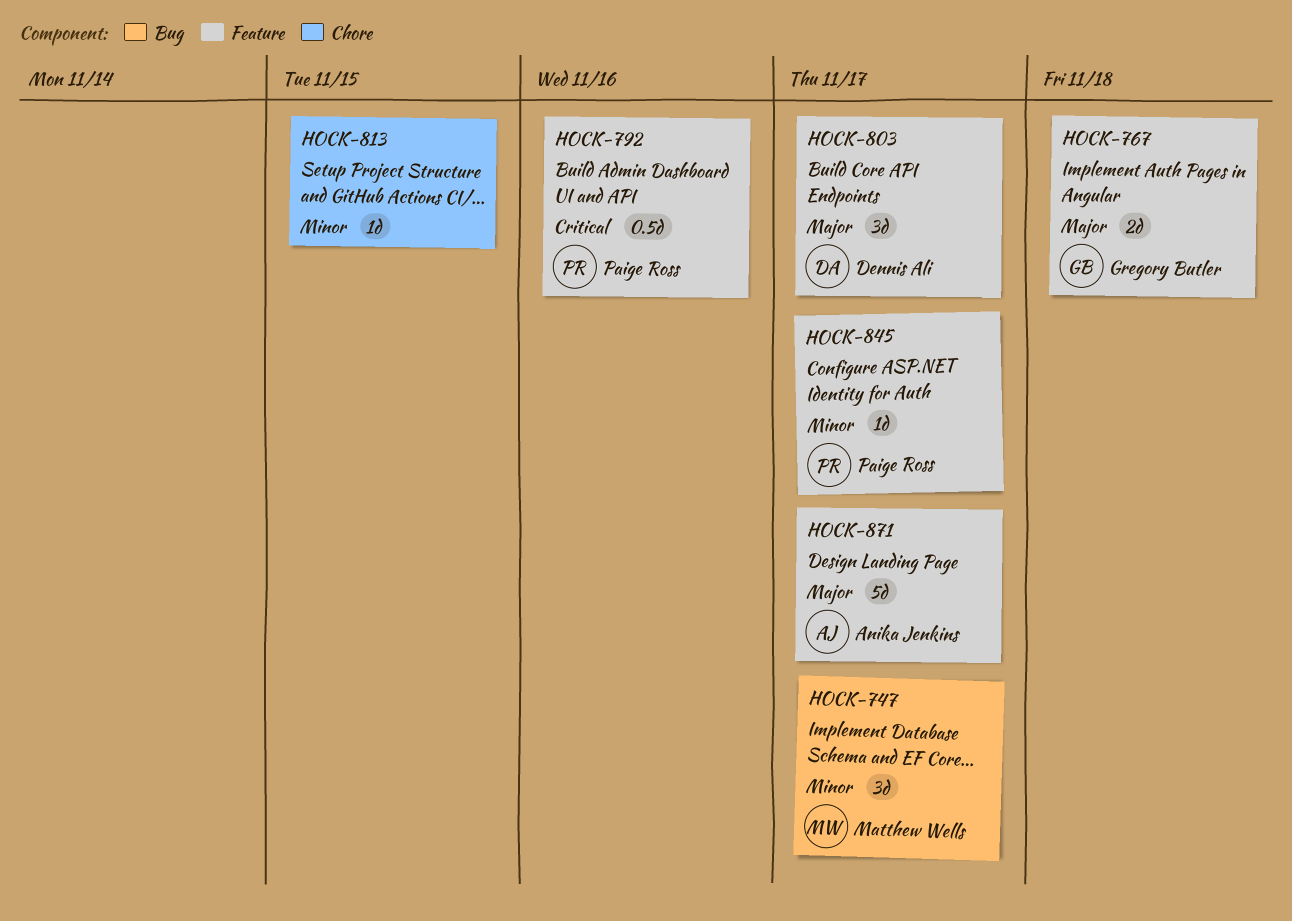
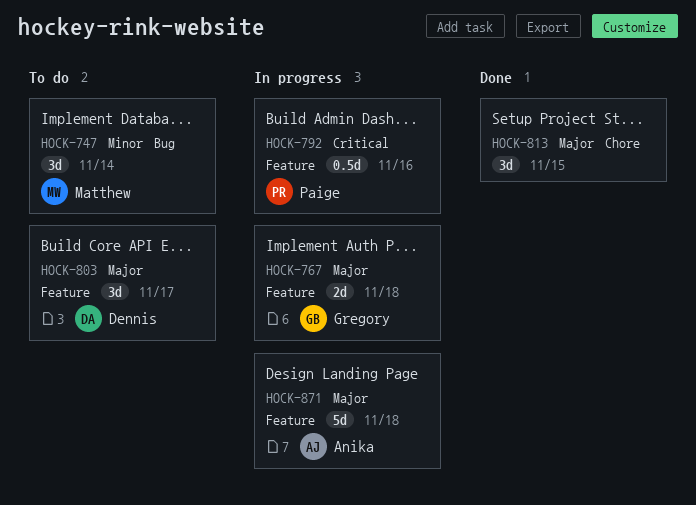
HOCK-747, due: Nov 17 -> Nov 14
HOCK-813, priority: Minor -> Major
HOCK-813, estimate: 1d -> 3d
HOCK-845: present -> none
HOCK-871, due: Nov 17 -> Nov 18

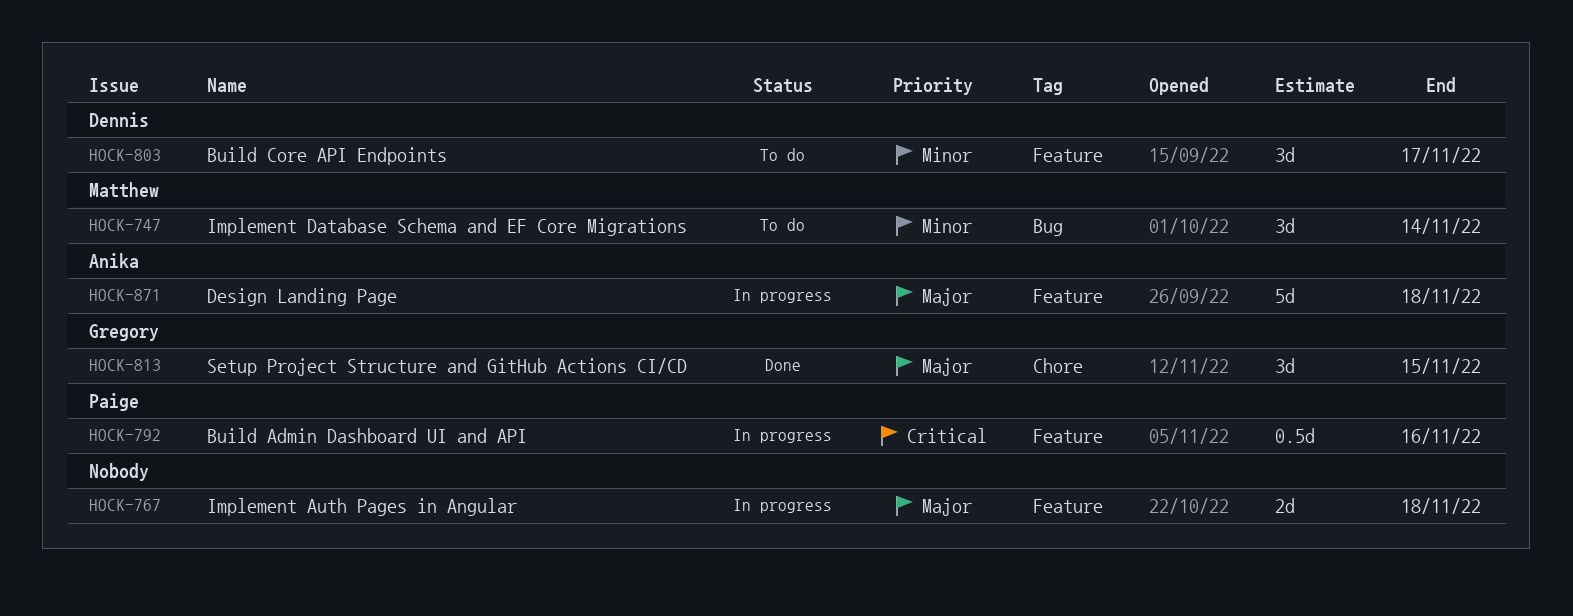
HOCK-767, owner: Gregory -> none
HOCK-803, priority: Major -> Minor
HOCK-813, owner: none -> Gregory

